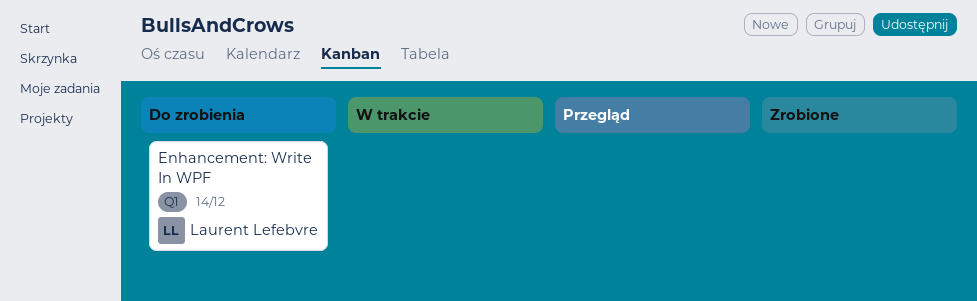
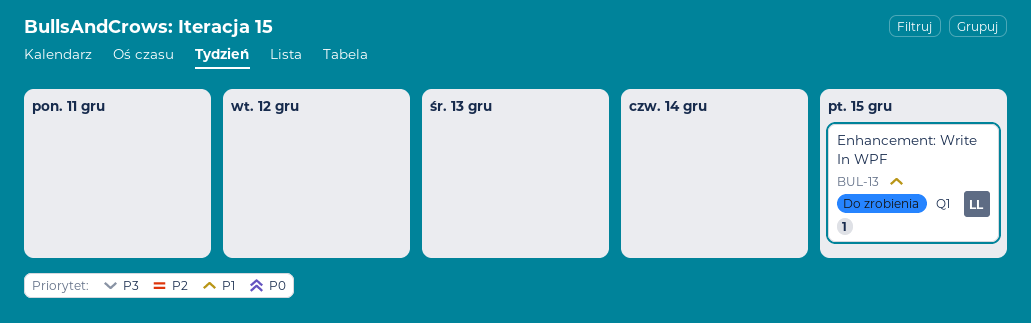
Enhancement: Write In WPF, due: Dec 14 -> Dec 15

